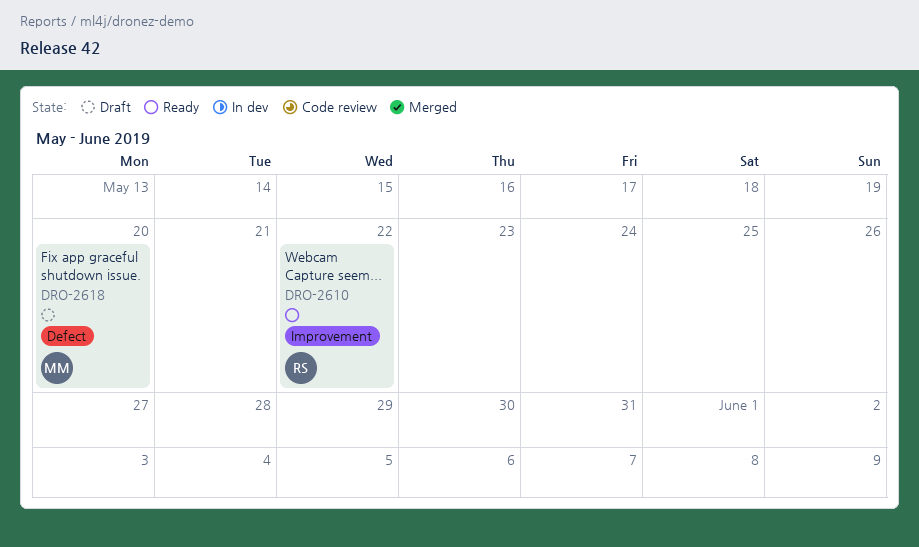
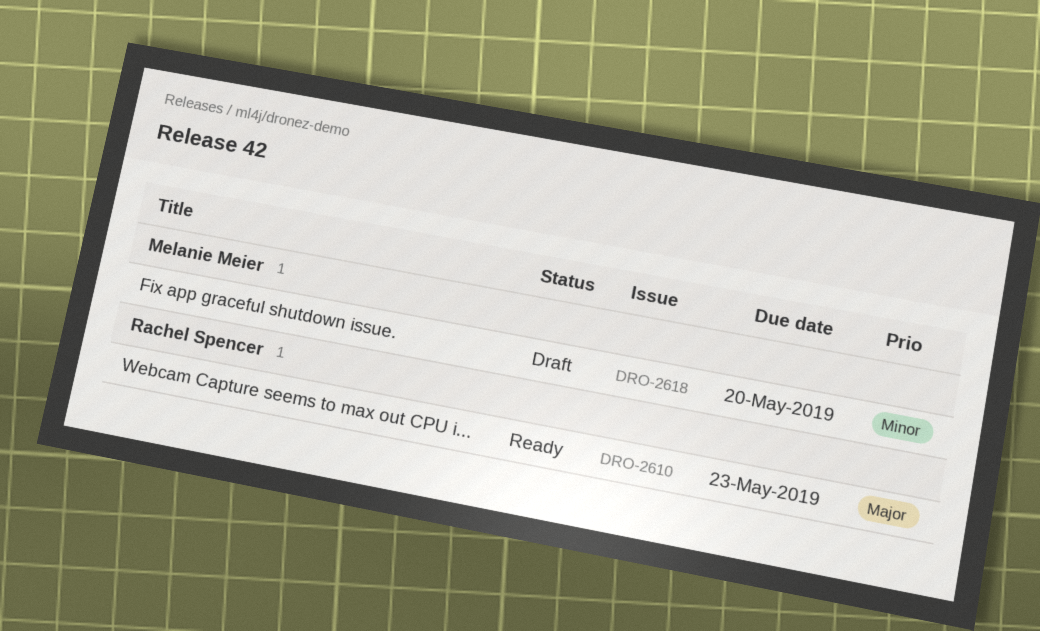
DRO-2610, due: May 22 -> May 23

